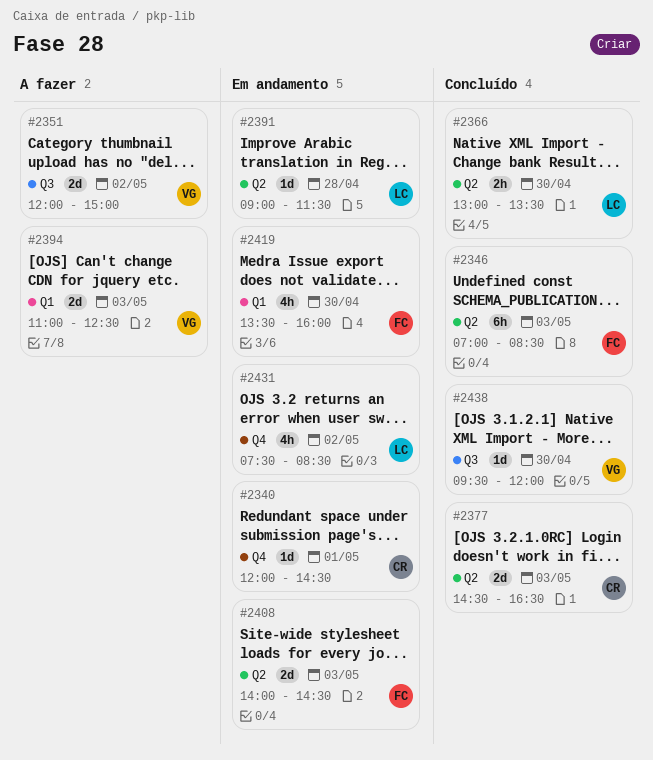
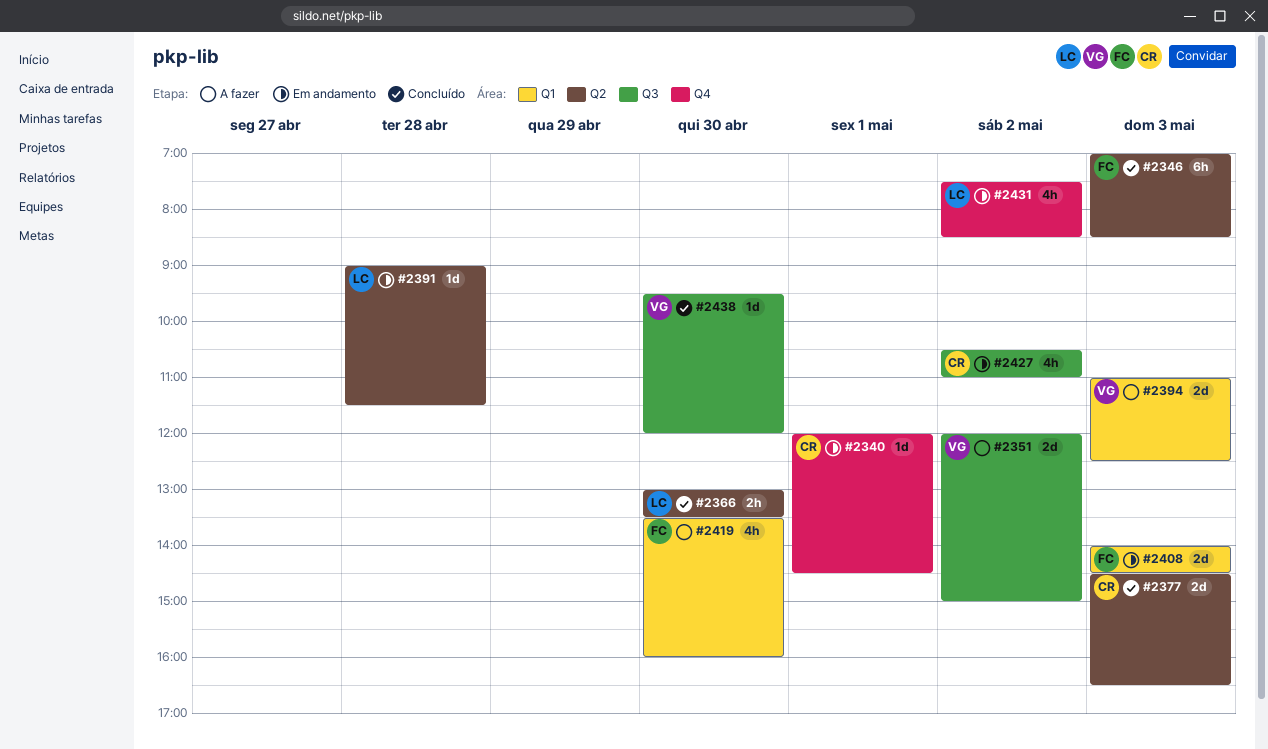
#2408, label: Q2 -> Q1
#2419, status: Em andamento -> A fazer
#2427: none -> present

